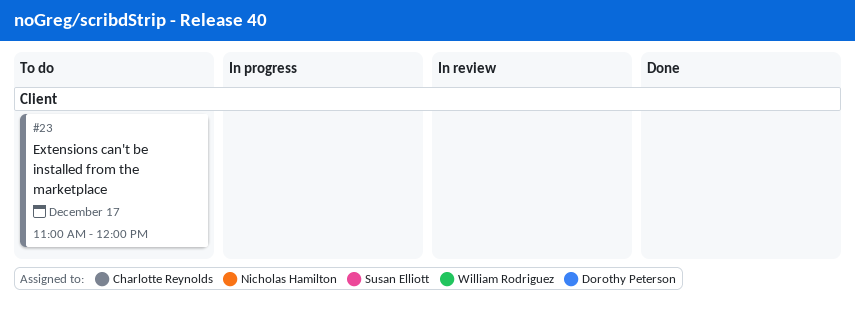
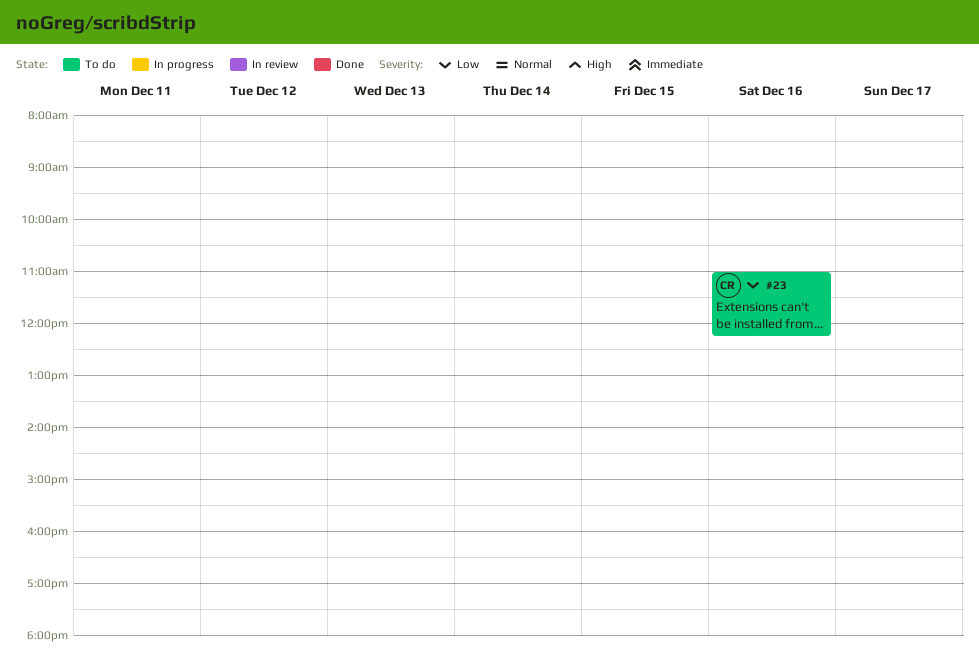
#23, day: Dec 17 -> Dec 16
#23, ends: 12:00 -> 12:15

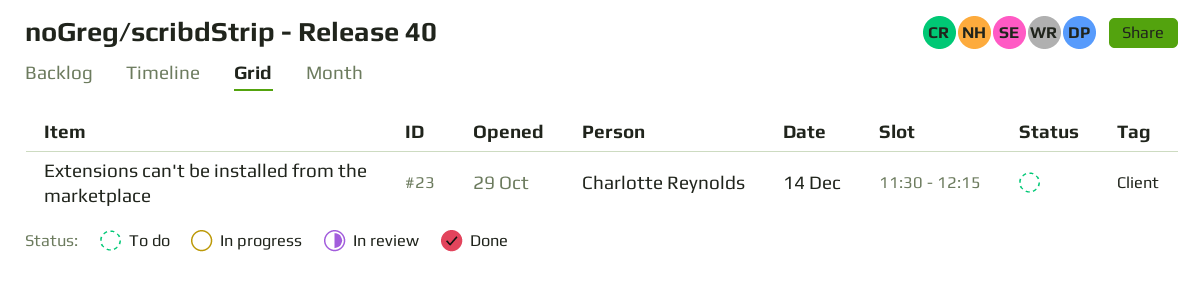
#23, day: Dec 16 -> Dec 14
#23, begins: 11:00 -> 11:30

